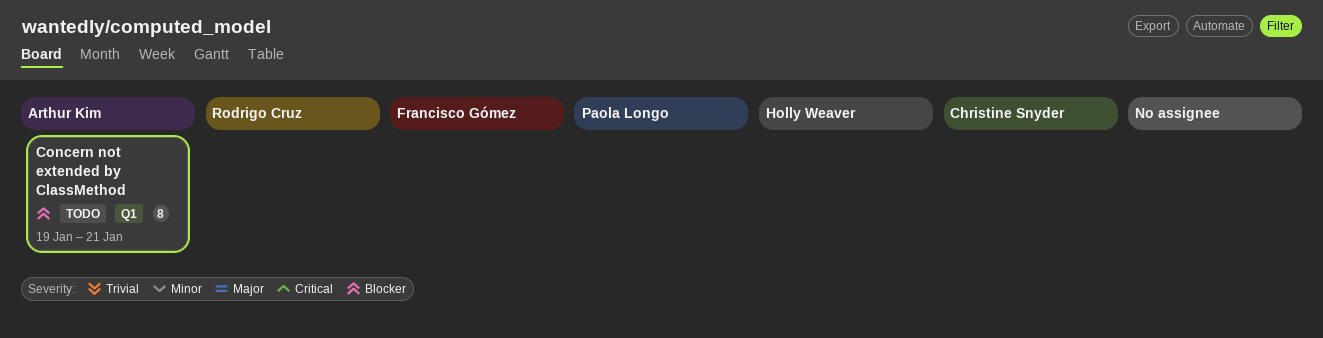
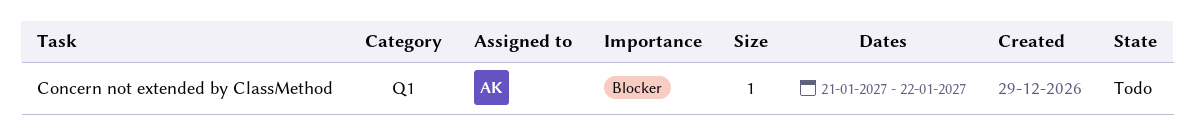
Concern not extended by ClassMethod, estimate: 8 -> 1
Concern not extended by ClassMethod, start: Jan 19 -> Jan 21
Concern not extended by ClassMethod, due: Jan 21 -> Jan 22

